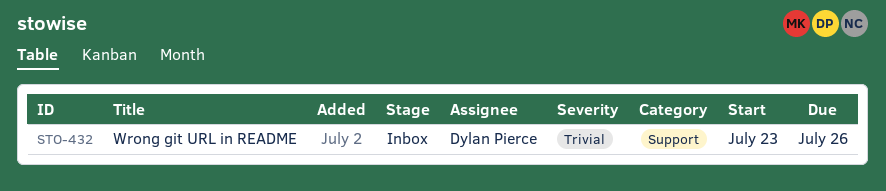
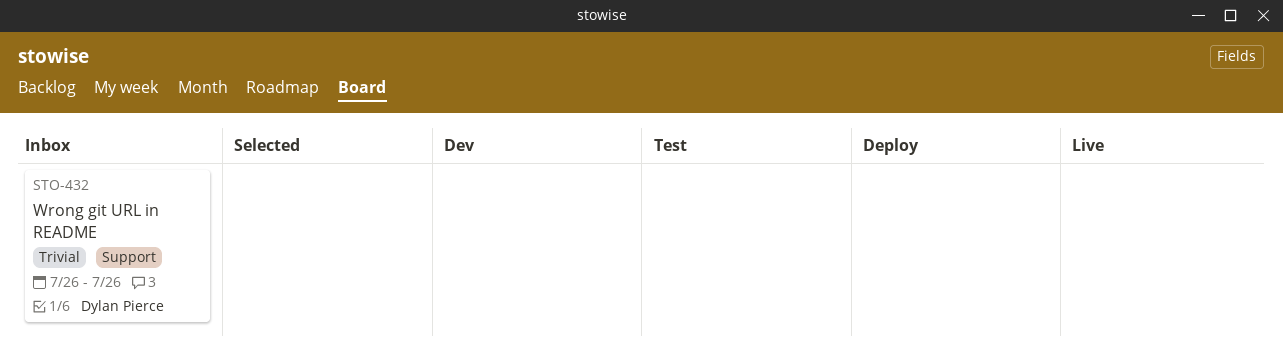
STO-432, start: Jul 23 -> Jul 26

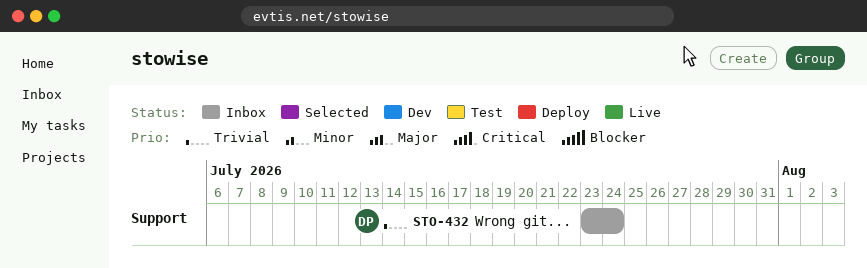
STO-432, start: Jul 26 -> Jul 23
STO-432, due: Jul 26 -> Jul 24

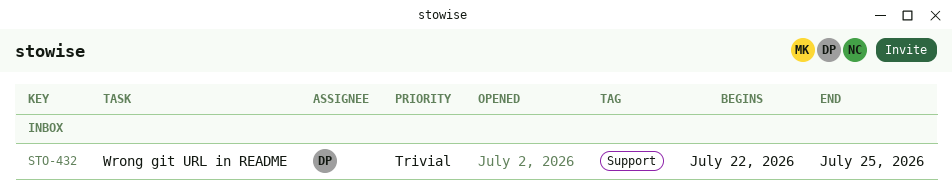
STO-432, start: Jul 23 -> Jul 22
STO-432, due: Jul 24 -> Jul 25

